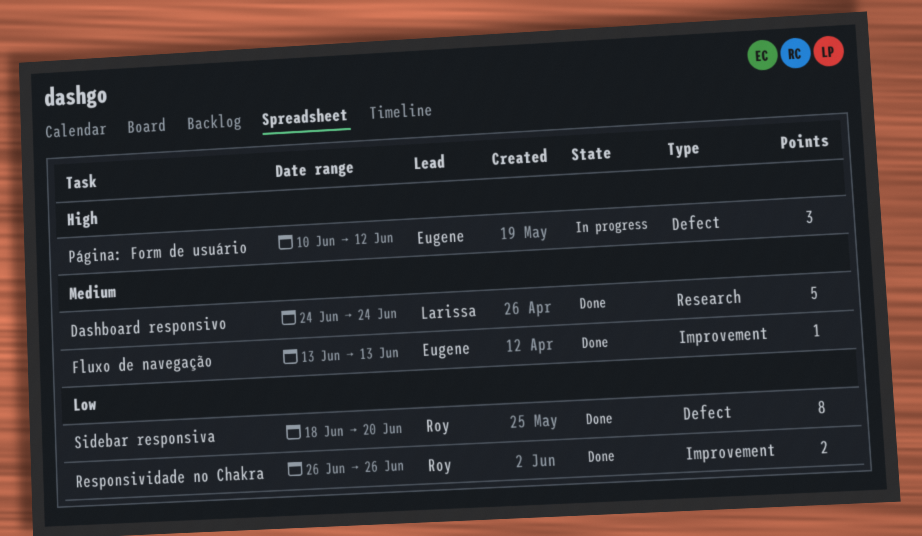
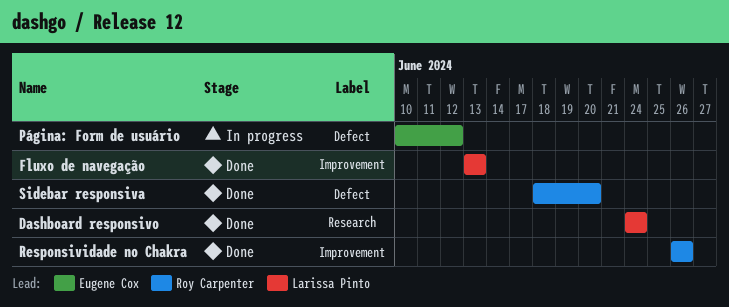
Fluxo de navegação, owner: Eugene Cox -> Larissa Pinto

